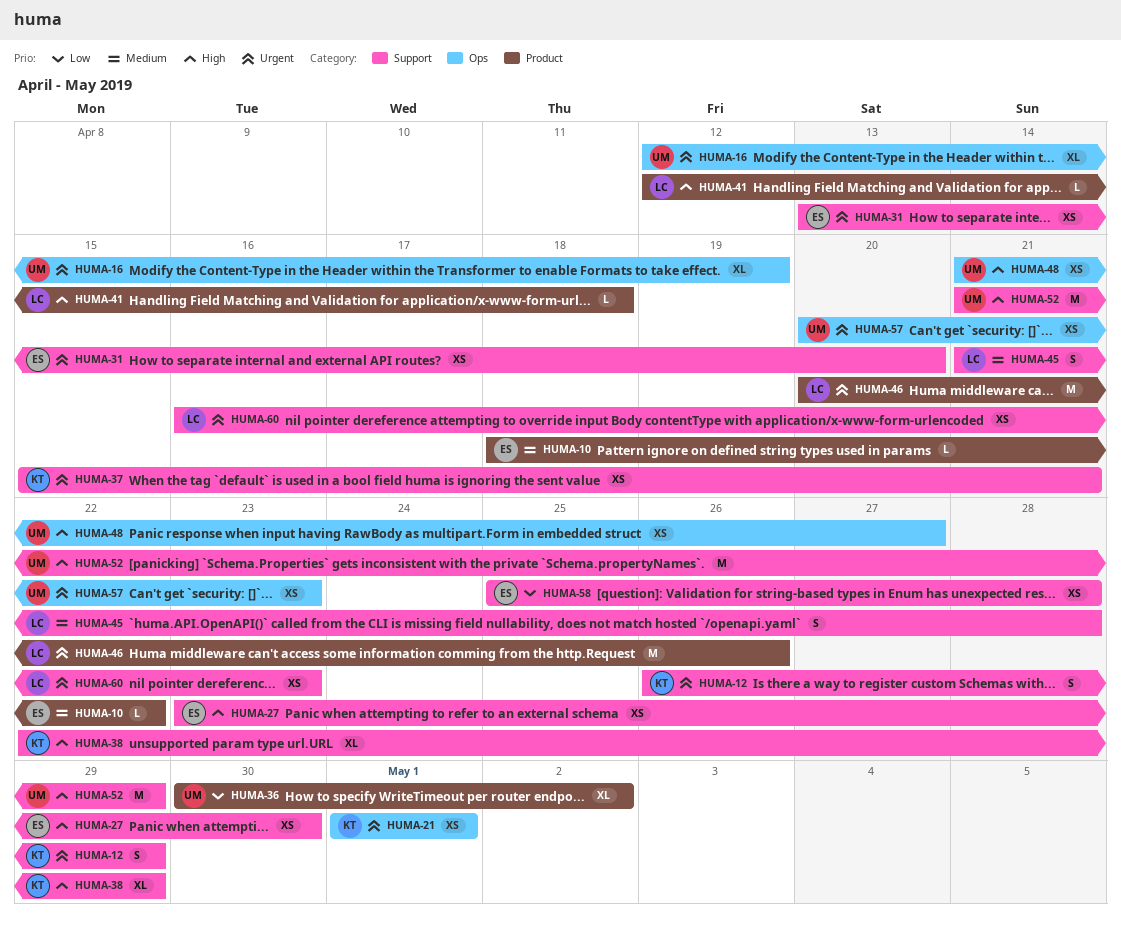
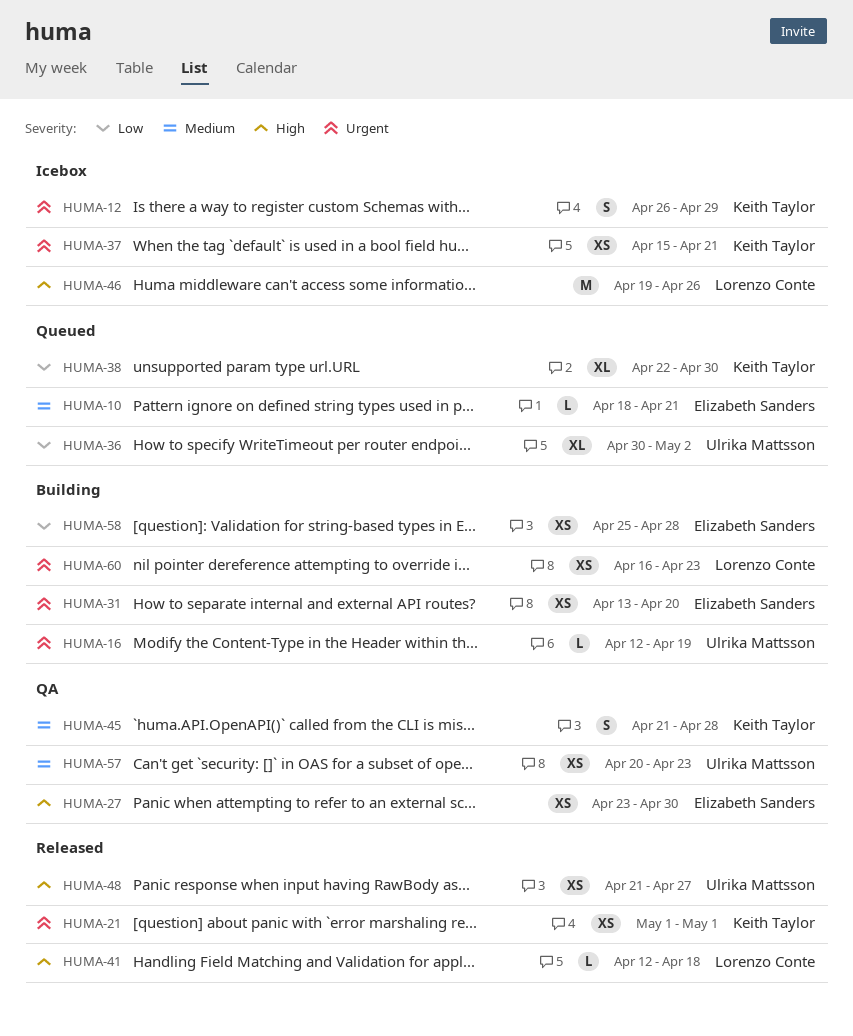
HUMA-10, due: Apr 22 -> Apr 21
HUMA-16, estimate: XL -> L
HUMA-38, priority: High -> Low
HUMA-38, due: Apr 29 -> Apr 30
HUMA-45, owner: Lorenzo Conte -> Keith Taylor
HUMA-46, priority: Urgent -> High
HUMA-46, start: Apr 20 -> Apr 19
HUMA-52: present -> none
HUMA-57, priority: Urgent -> Medium

